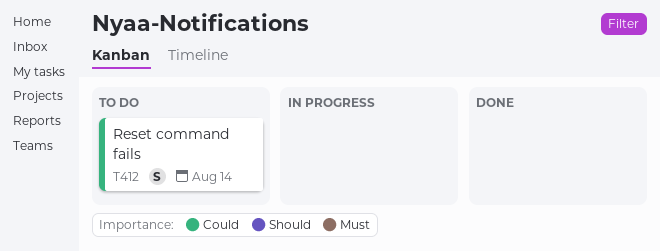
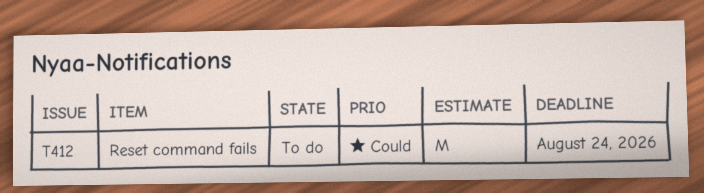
T412, estimate: S -> M
T412, due: Aug 14 -> Aug 24

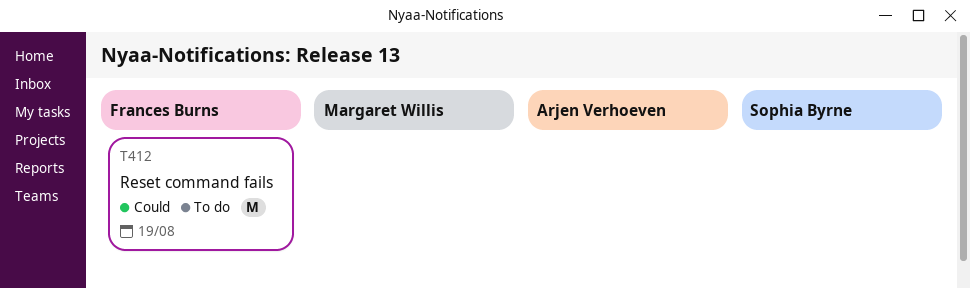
T412, due: Aug 24 -> Aug 19

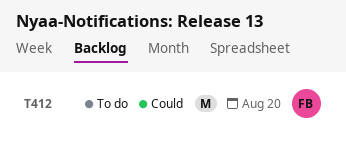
T412, due: Aug 19 -> Aug 20

